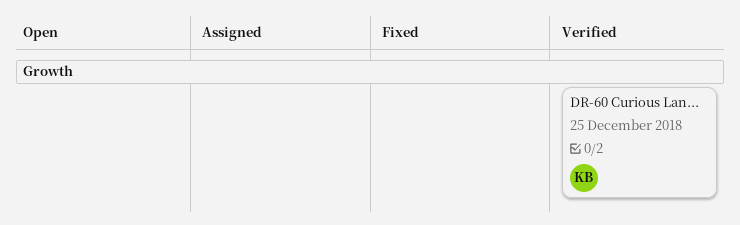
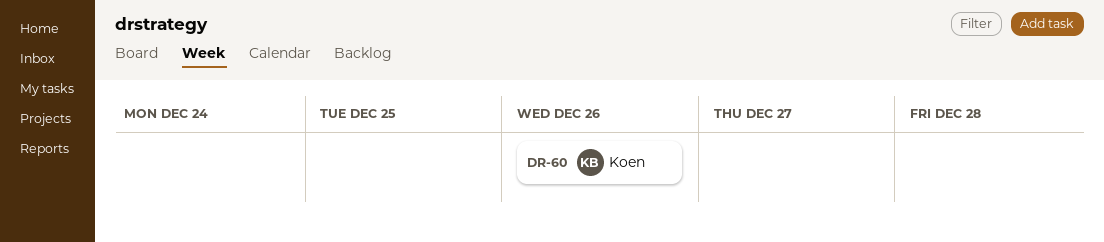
DR-60, due: Dec 25 -> Dec 26

